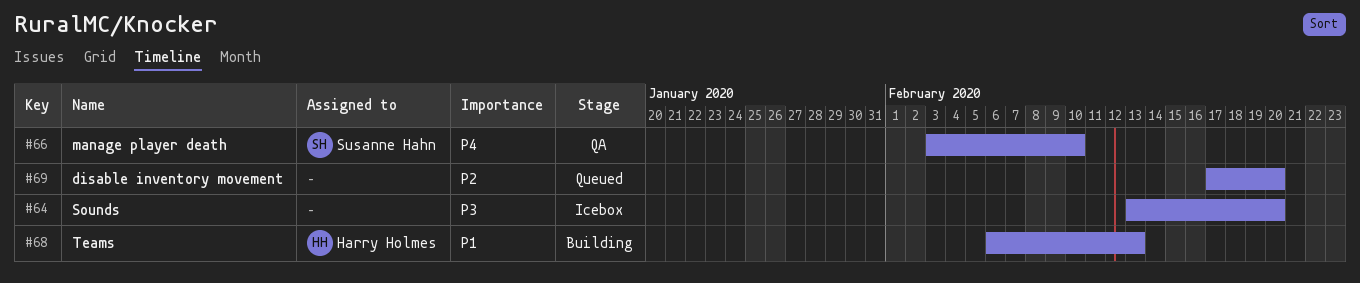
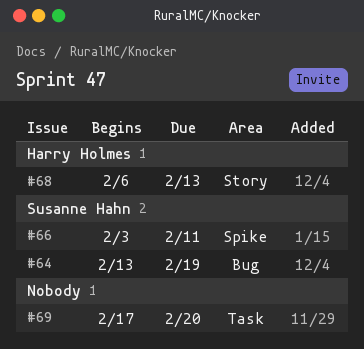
#64, owner: none -> Susanne Hahn
#64, due: Feb 20 -> Feb 19
#66, due: Feb 10 -> Feb 11

